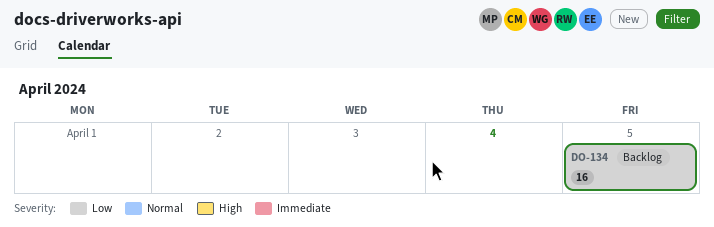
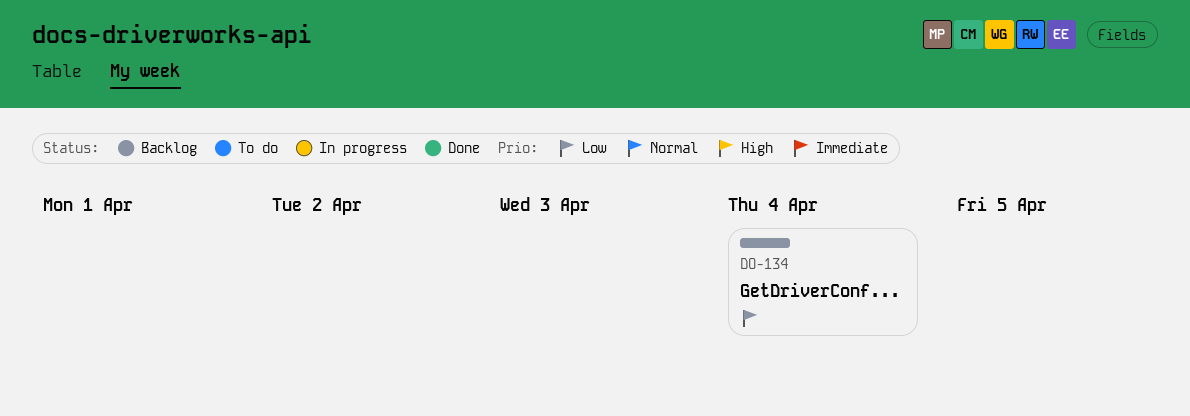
DO-134, due: Apr 5 -> Apr 4

